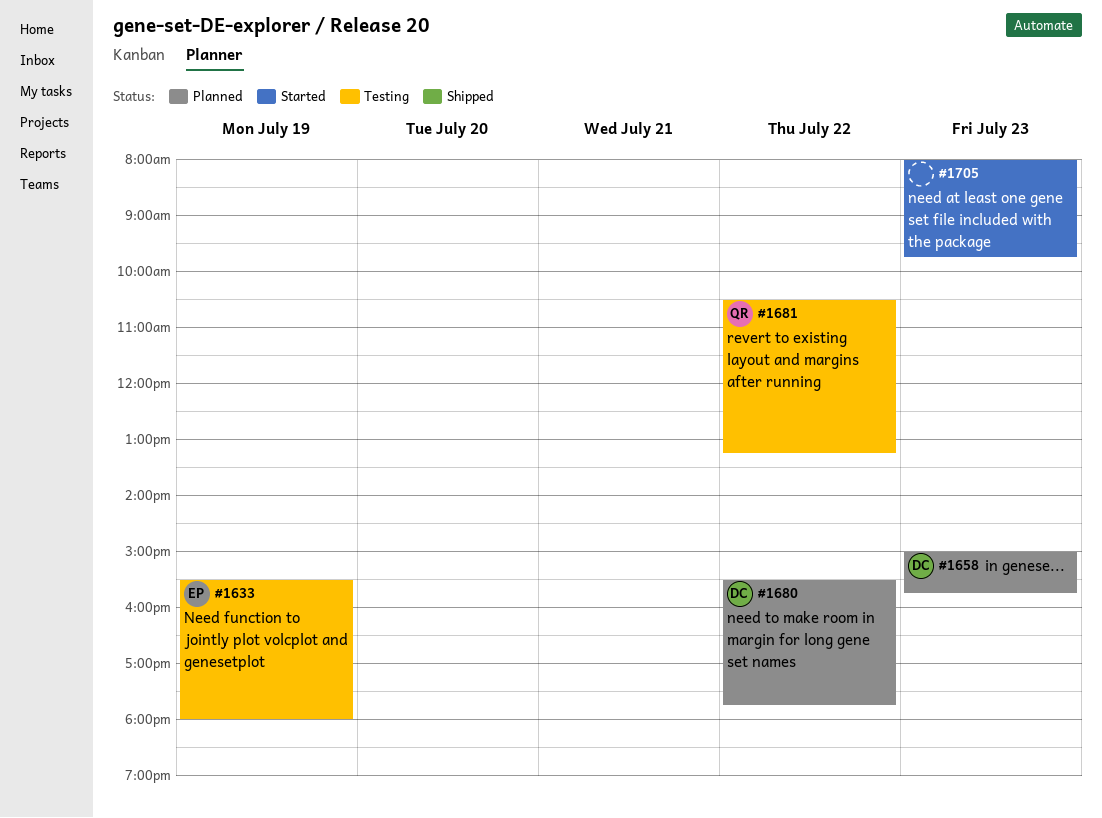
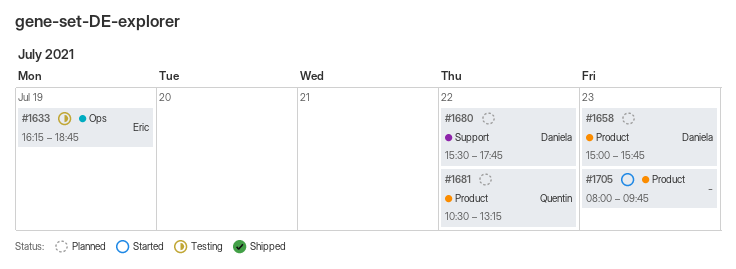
#1633, begins: 15:30 -> 16:15
#1633, ends: 18:00 -> 18:45
#1681, status: Testing -> Planned

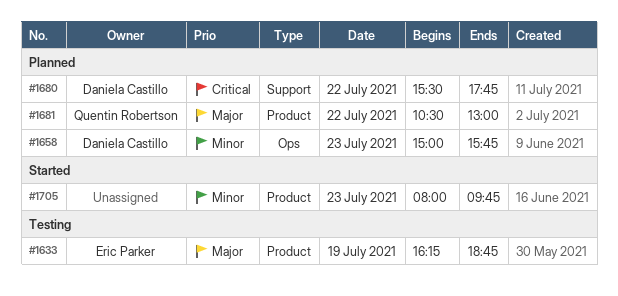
#1633, label: Ops -> Product
#1658, label: Product -> Ops
#1681, ends: 13:15 -> 13:00

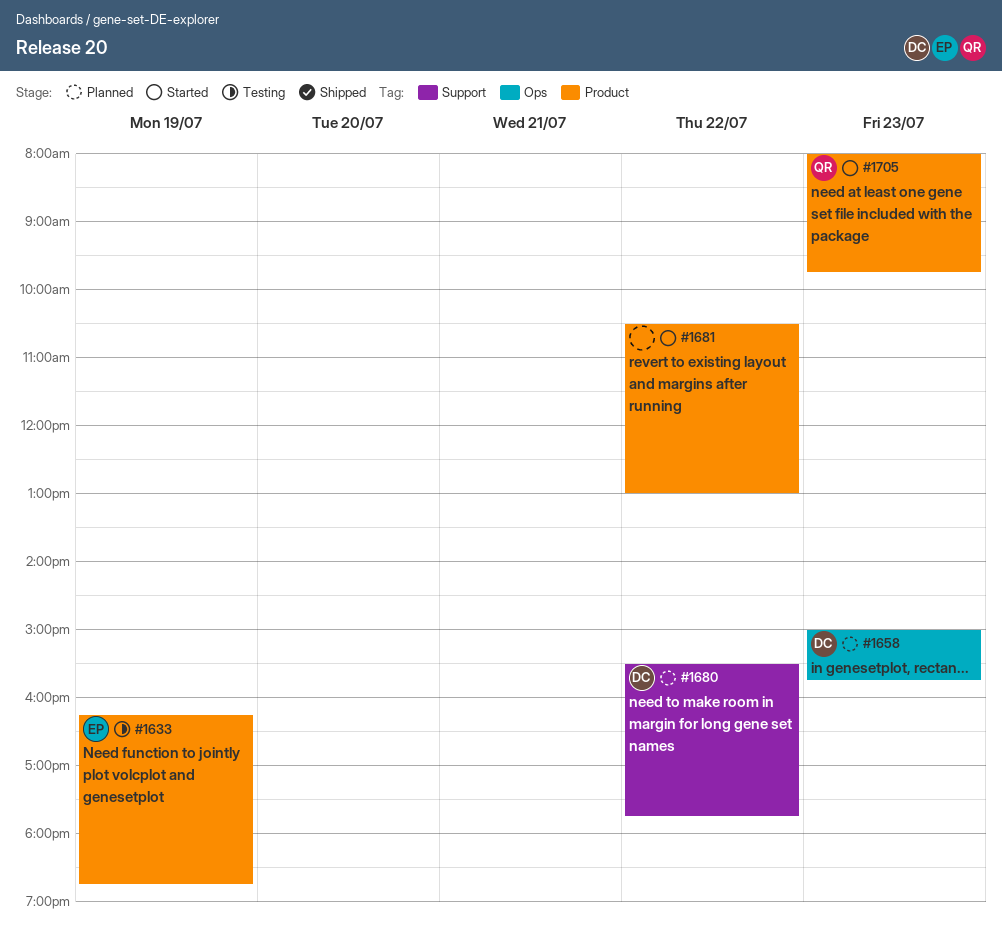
#1681, status: Planned -> Started
#1681, owner: Quentin Robertson -> none
#1705, owner: none -> Quentin Robertson

